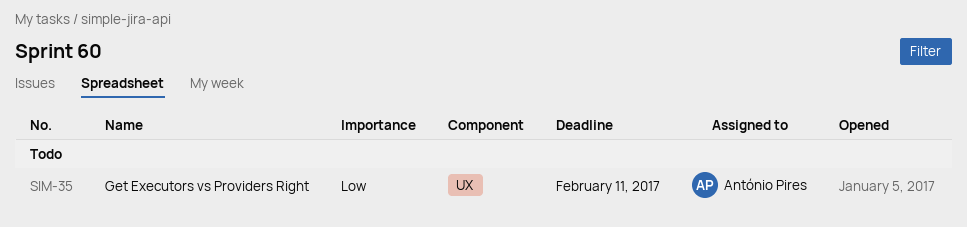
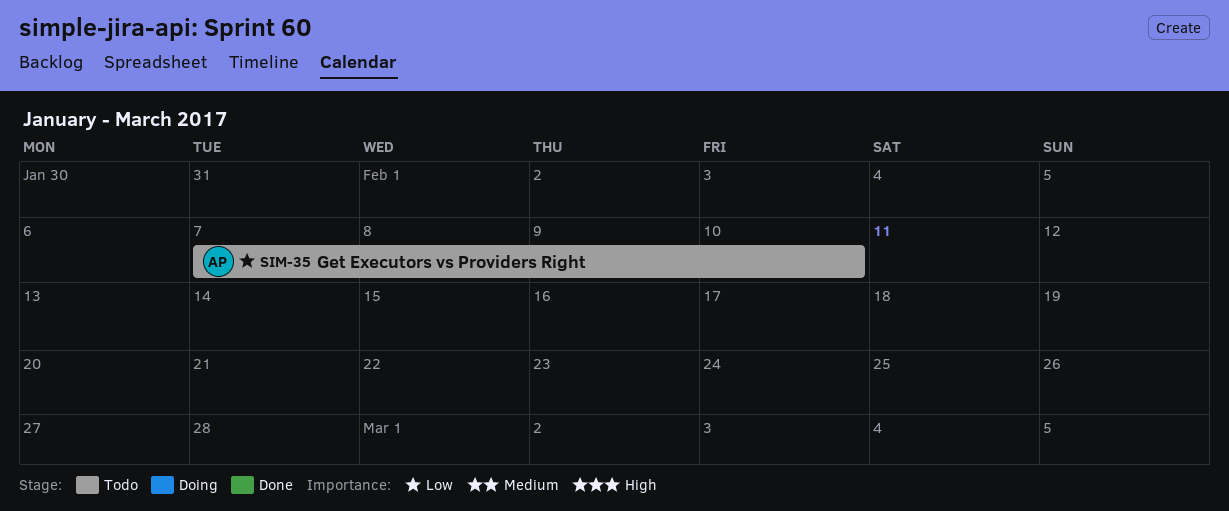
SIM-35, due: Feb 11 -> Feb 10

